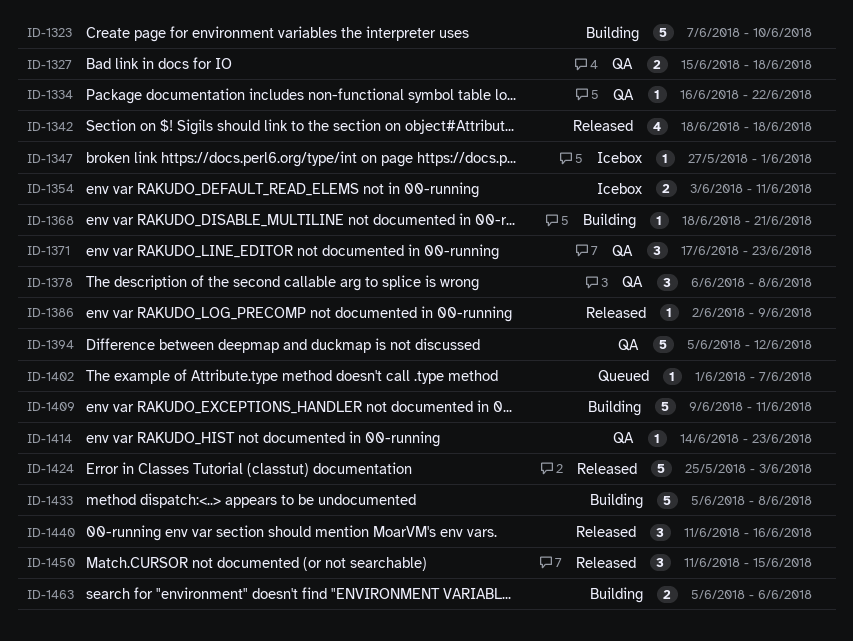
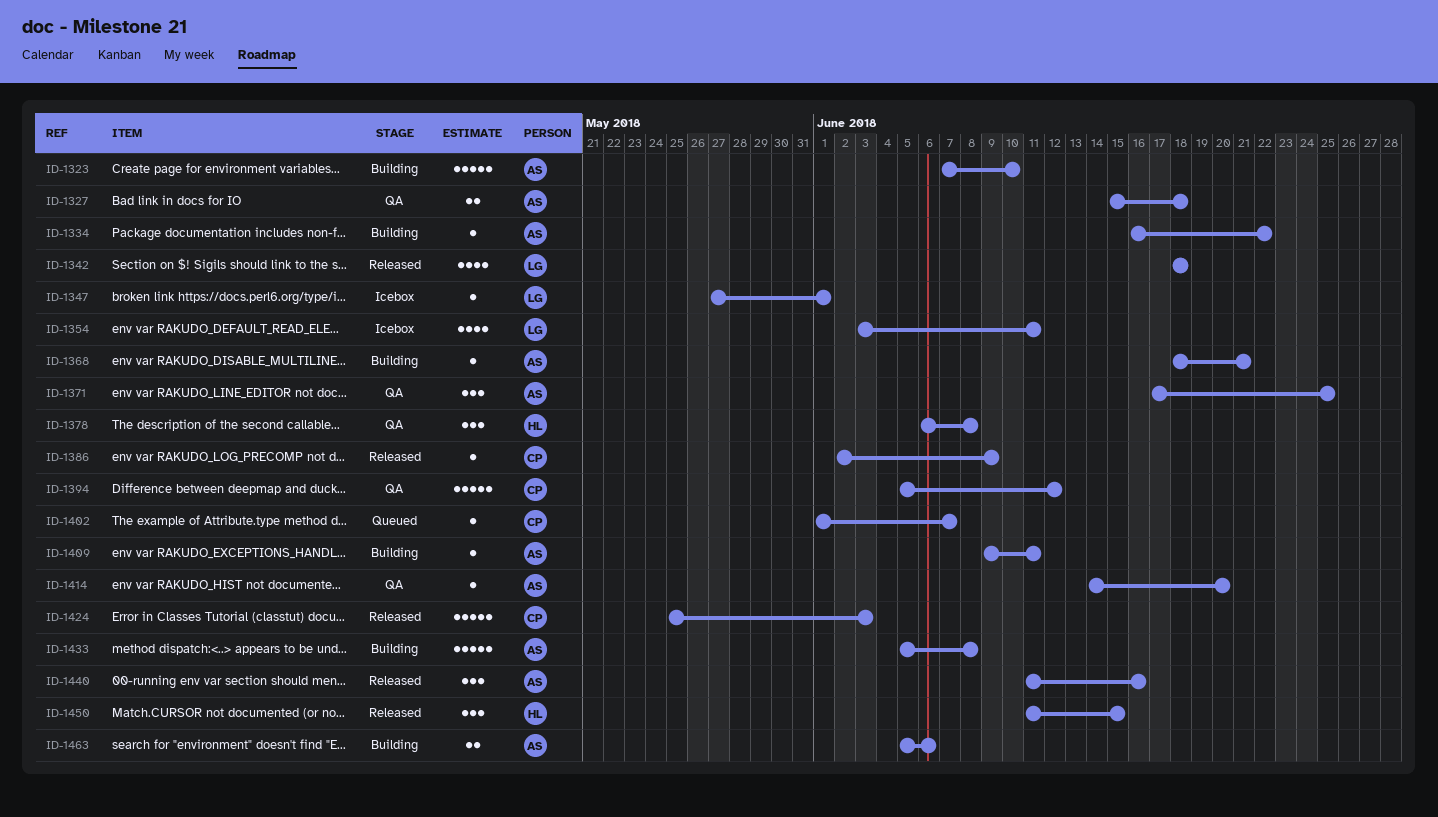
ID-1334, status: QA -> Building
ID-1354, estimate: 2 -> 4
ID-1371, due: Jun 23 -> Jun 25
ID-1409, estimate: 5 -> 1
ID-1414, due: Jun 23 -> Jun 20

